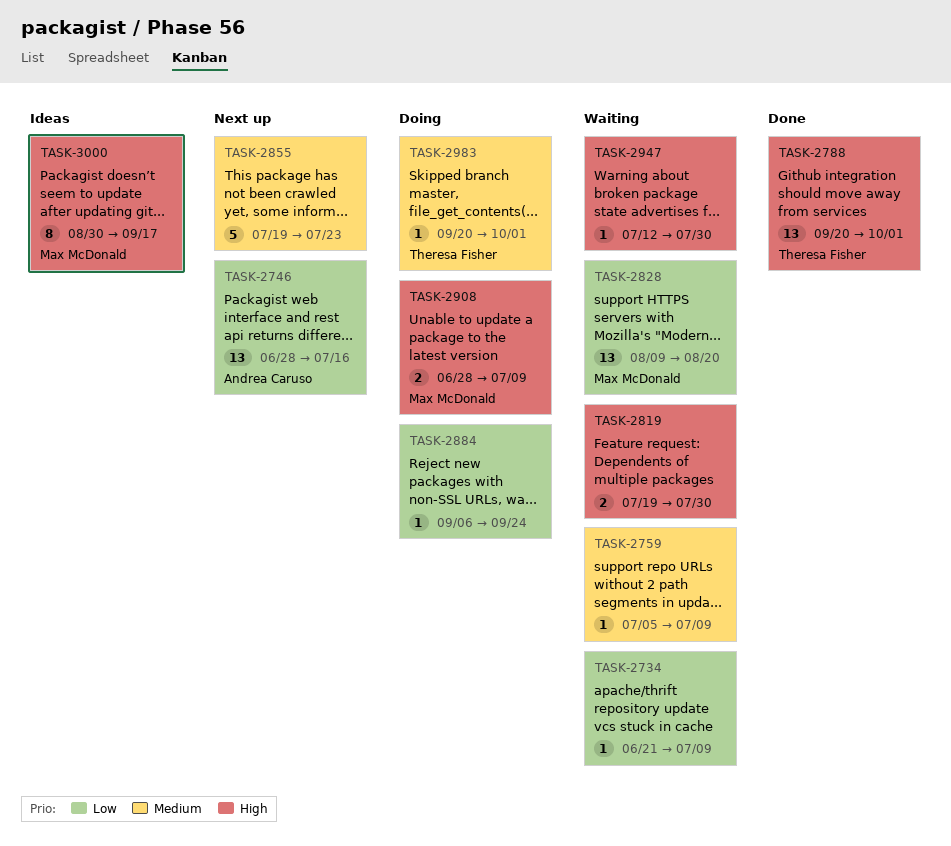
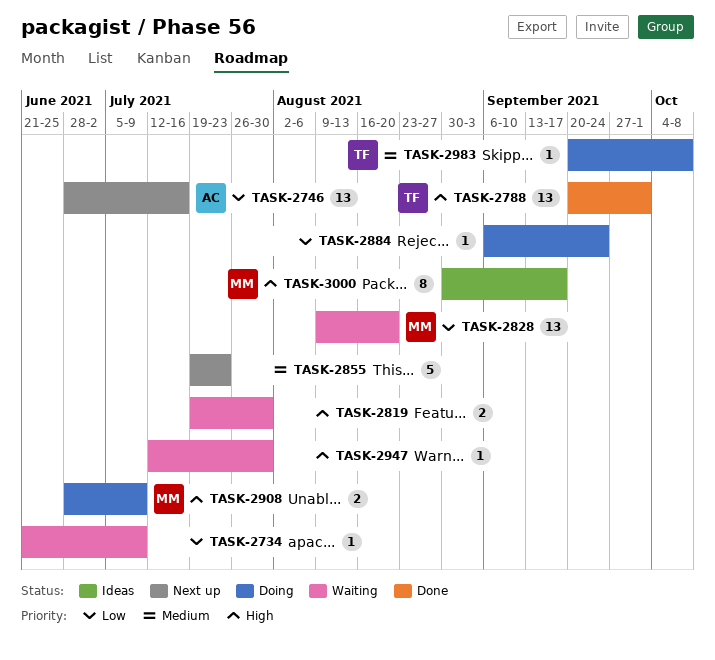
TASK-2759: present -> none
TASK-2983, due: Oct 1 -> Oct 8

